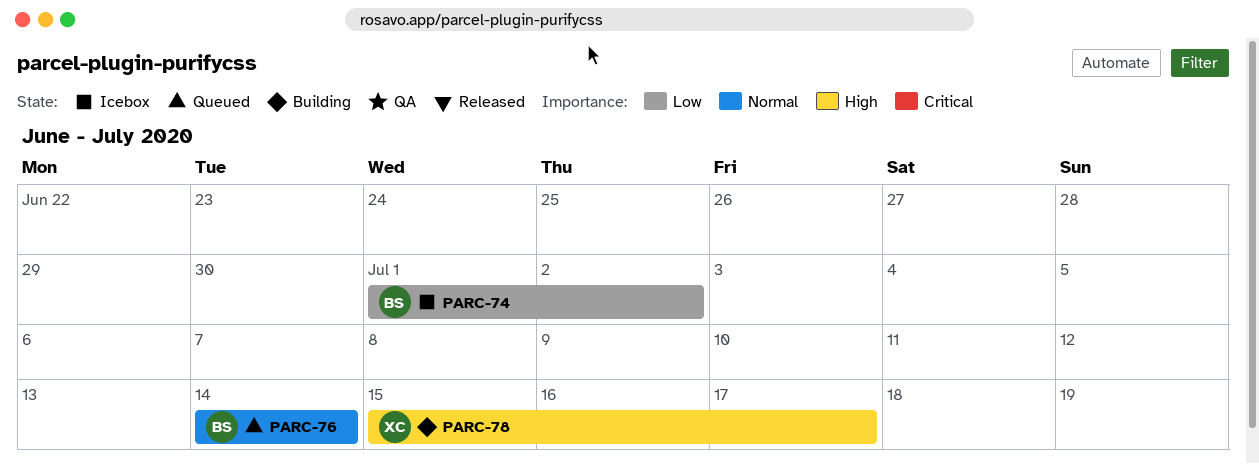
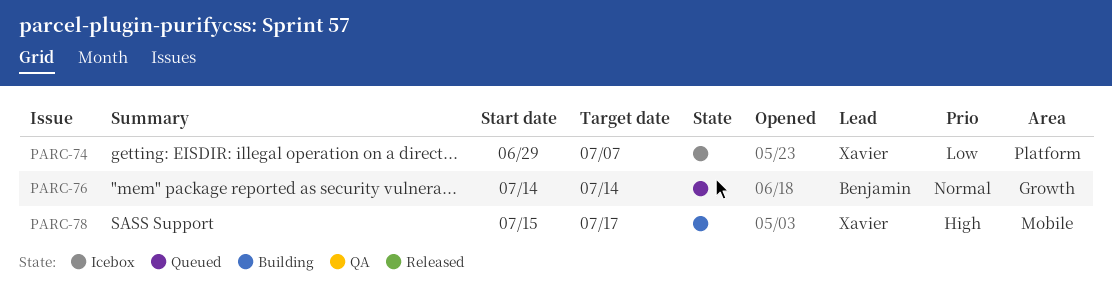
PARC-74, owner: Benjamin -> Xavier
PARC-74, start: Jul 1 -> Jun 29
PARC-74, due: Jul 2 -> Jul 7

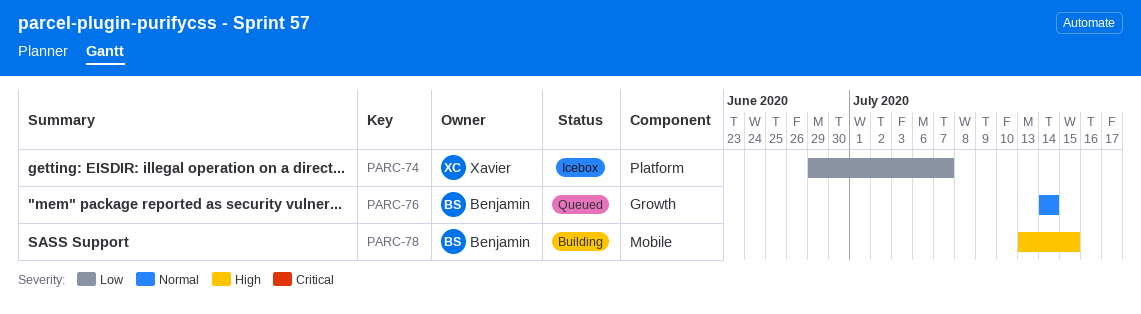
PARC-78, owner: Xavier -> Benjamin
PARC-78, start: Jul 15 -> Jul 13
PARC-78, due: Jul 17 -> Jul 15

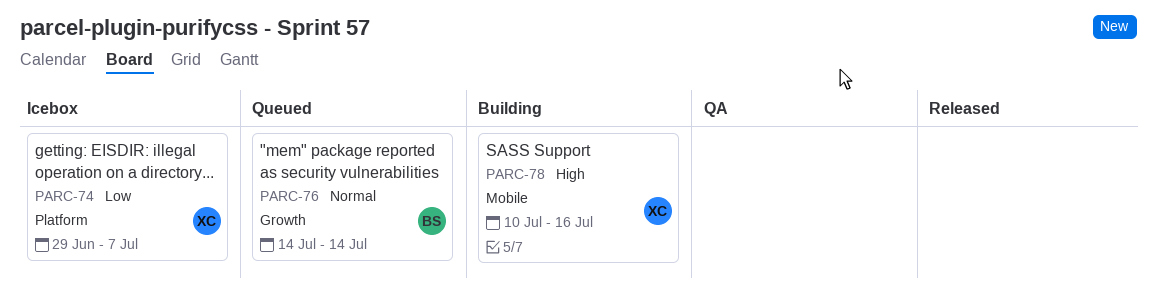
PARC-78, owner: Benjamin -> Xavier
PARC-78, start: Jul 13 -> Jul 10
PARC-78, due: Jul 15 -> Jul 16

